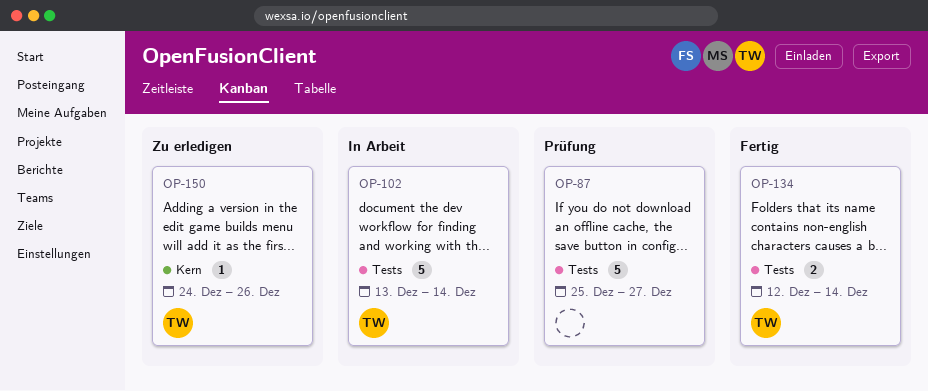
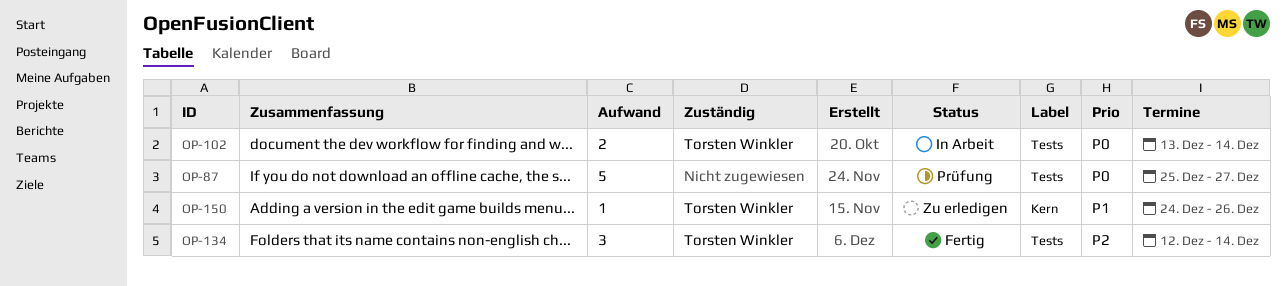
OP-102, estimate: 5 -> 2
OP-134, estimate: 2 -> 3

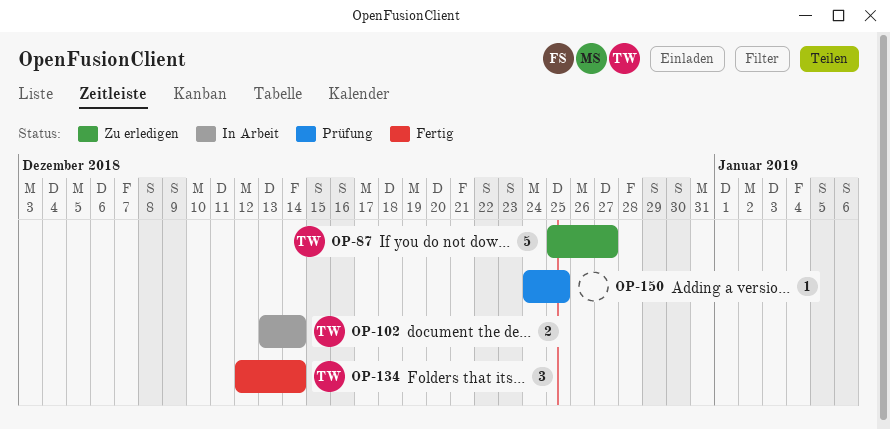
OP-87, status: Prüfung -> Zu erledigen
OP-87, owner: none -> Torsten Winkler
OP-150, status: Zu erledigen -> Prüfung
OP-150, owner: Torsten Winkler -> none
OP-150, due: Dec 26 -> Dec 25

